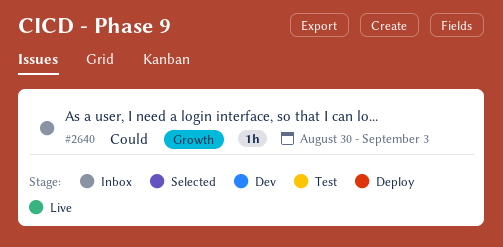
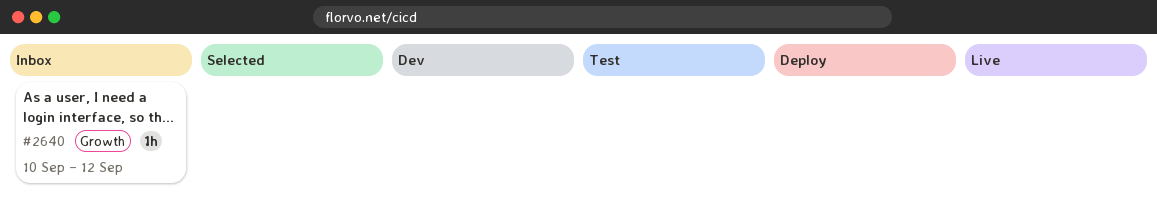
#2640, start: Aug 30 -> Sep 10
#2640, due: Sep 3 -> Sep 12

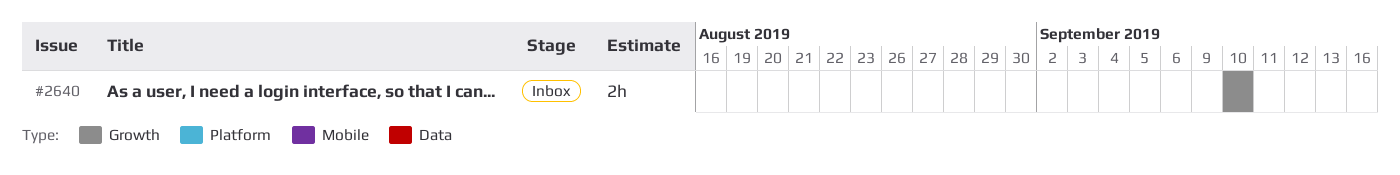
#2640, estimate: 1h -> 2h
#2640, due: Sep 12 -> Sep 10

